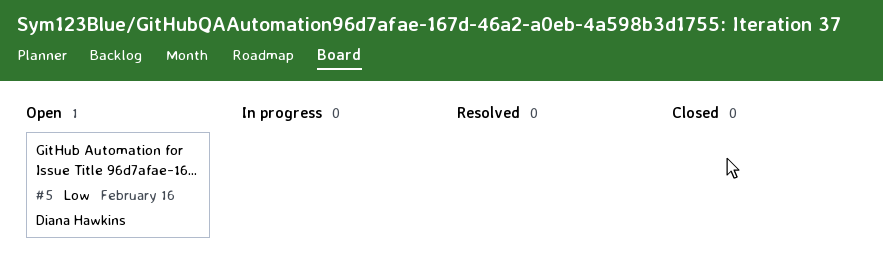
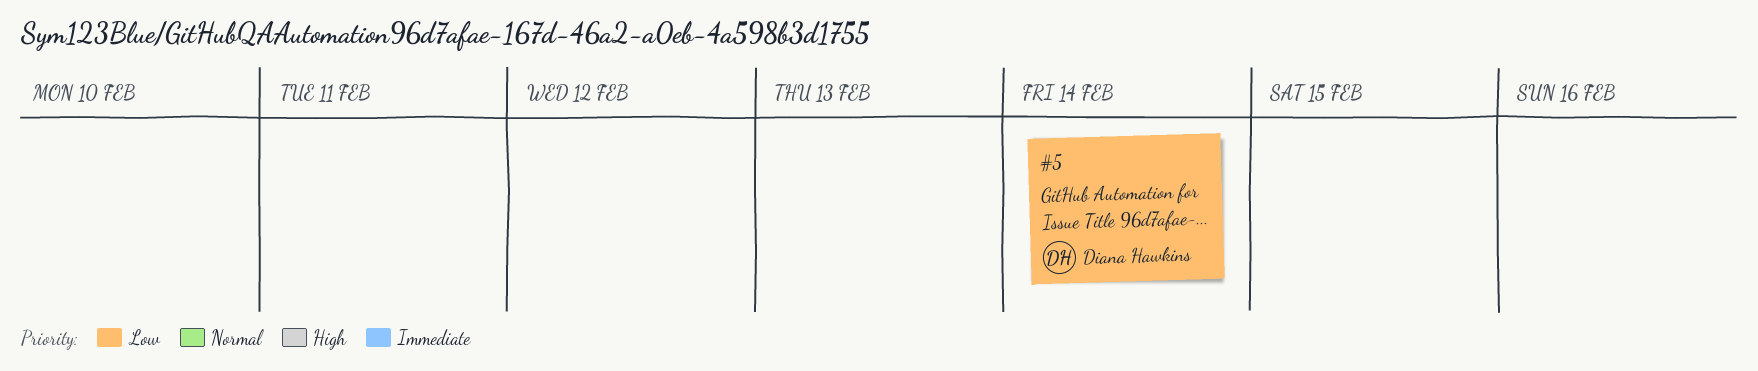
#5, due: Feb 16 -> Feb 14

